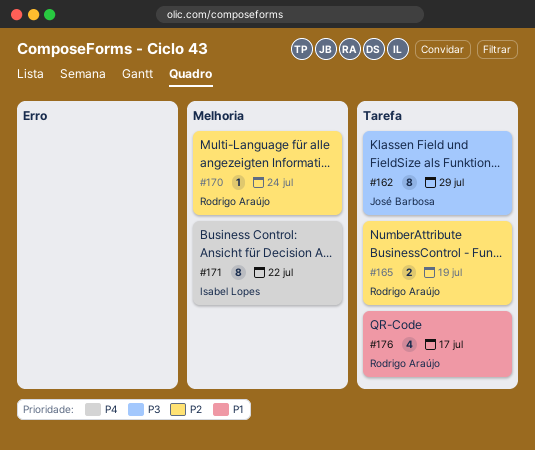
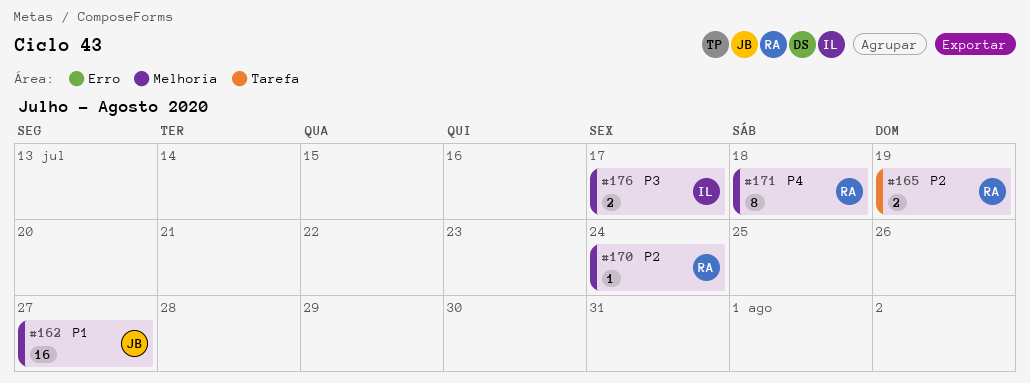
#162, priority: P3 -> P1
#162, label: Tarefa -> Melhoria
#162, estimate: 8 -> 16
#162, due: Jul 29 -> Jul 27
#171, owner: Isabel Lopes -> Rodrigo Araújo
#171, due: Jul 22 -> Jul 18
#176, owner: Rodrigo Araújo -> Isabel Lopes
#176, priority: P1 -> P3
#176, label: Tarefa -> Melhoria
#176, estimate: 4 -> 2

